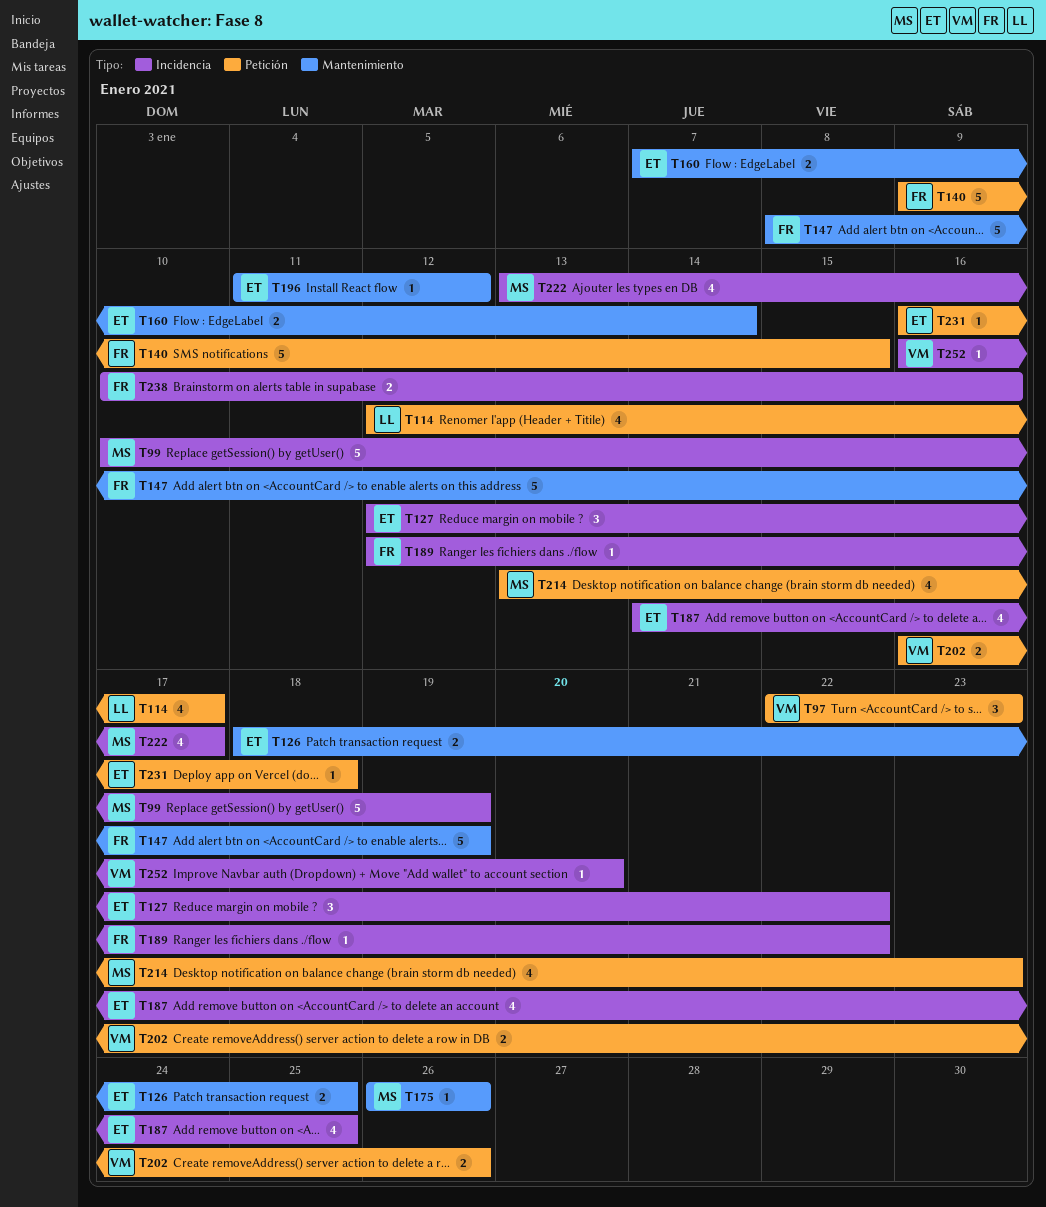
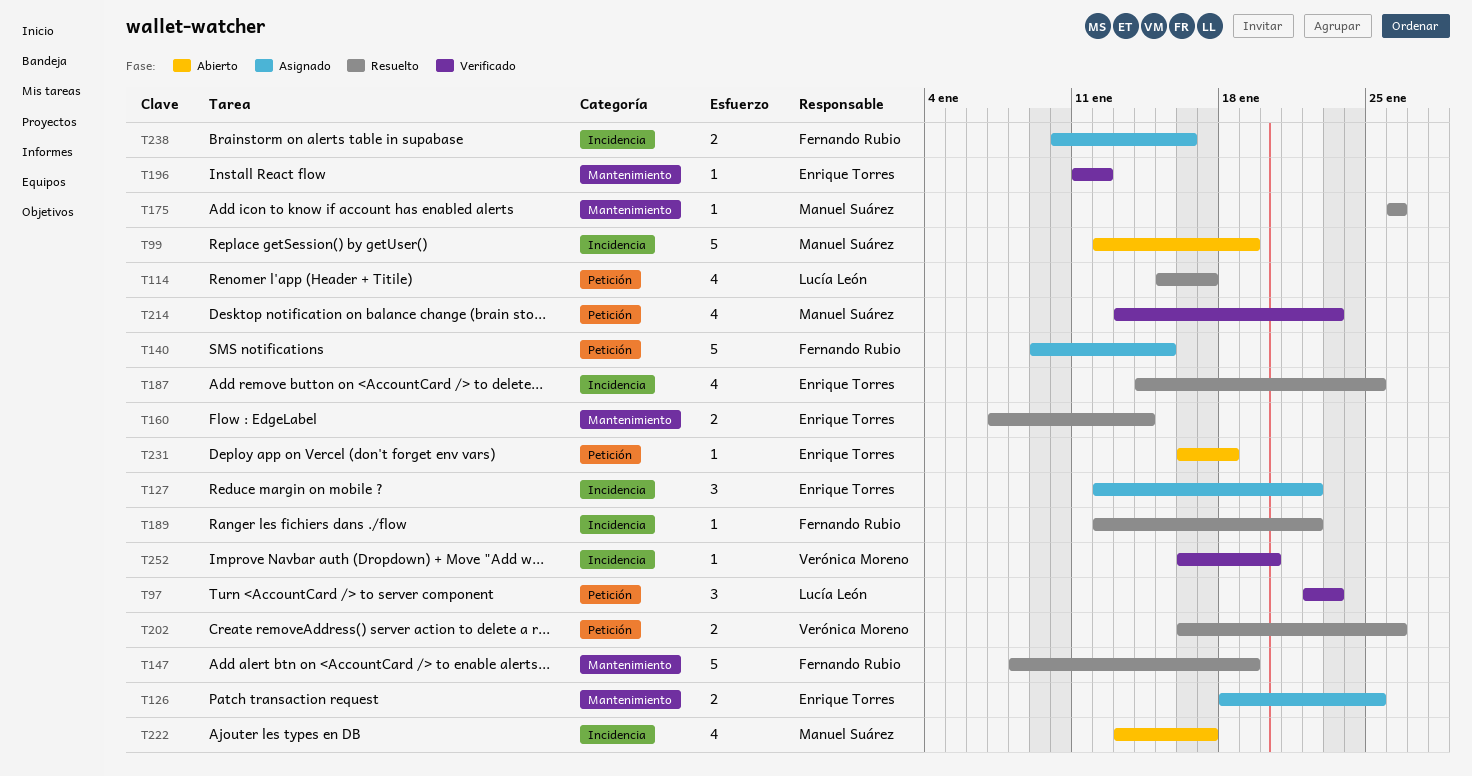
T97, owner: Verónica Moreno -> Lucía León
T99, start: Jan 10 -> Jan 12
T114, start: Jan 12 -> Jan 15

